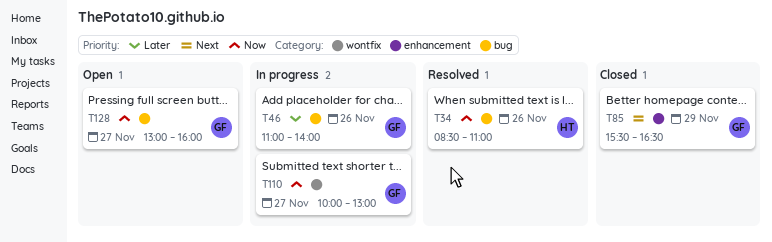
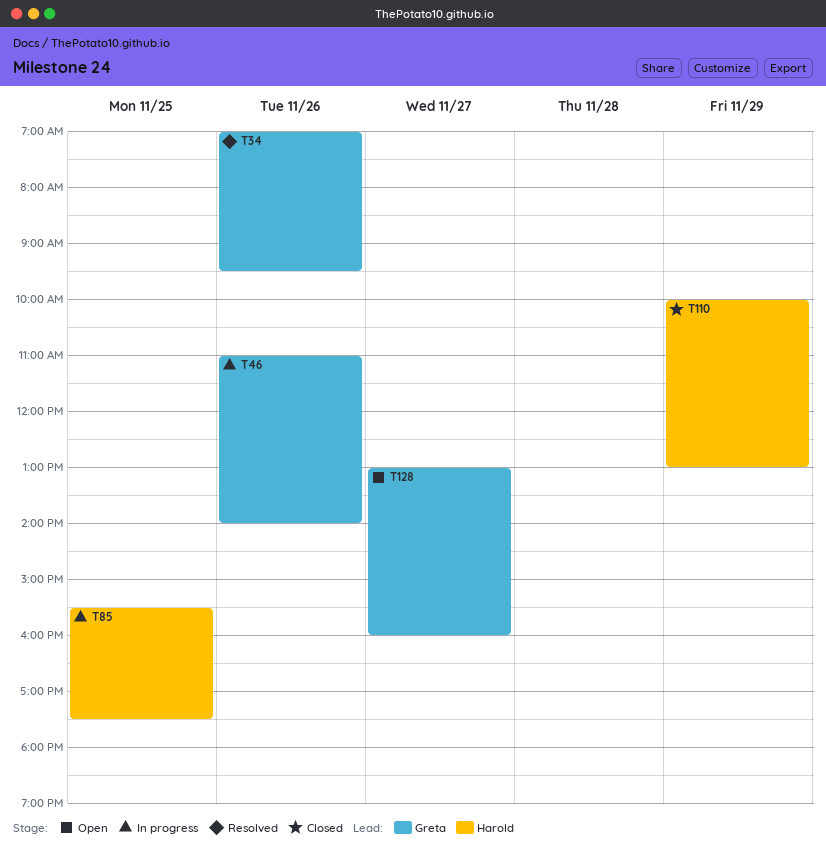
T34, owner: Harold -> Greta
T34, begins: 08:30 -> 07:00
T34, ends: 11:00 -> 09:30
T85, status: Closed -> In progress
T85, owner: Greta -> Harold
T85, day: Nov 29 -> Nov 25
T85, ends: 16:30 -> 17:30
T110, status: In progress -> Closed
T110, owner: Greta -> Harold
T110, day: Nov 27 -> Nov 29

